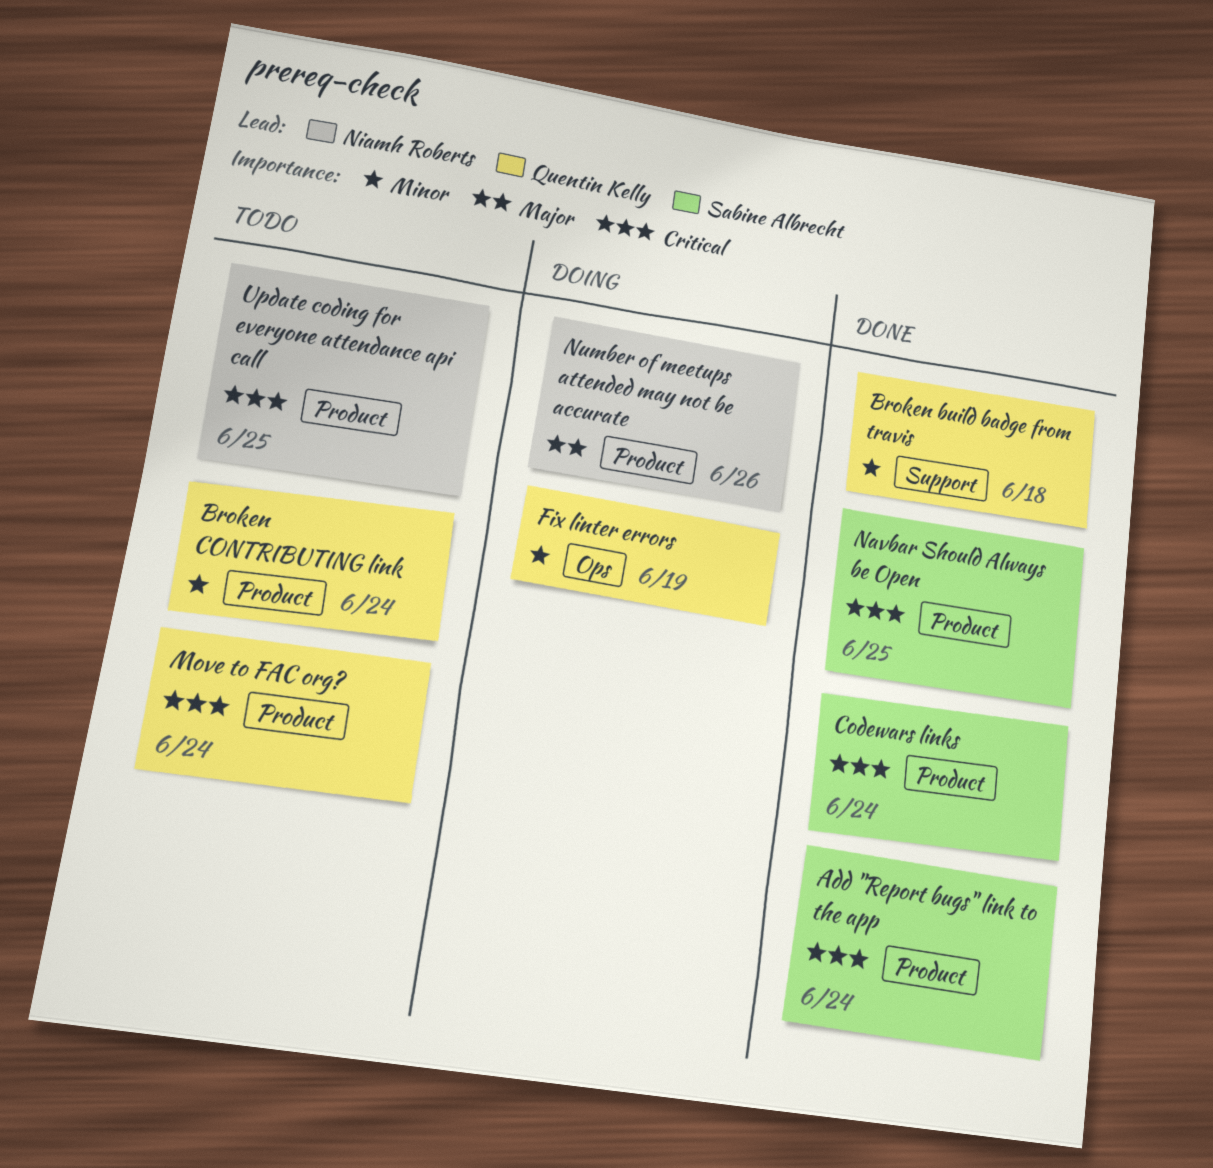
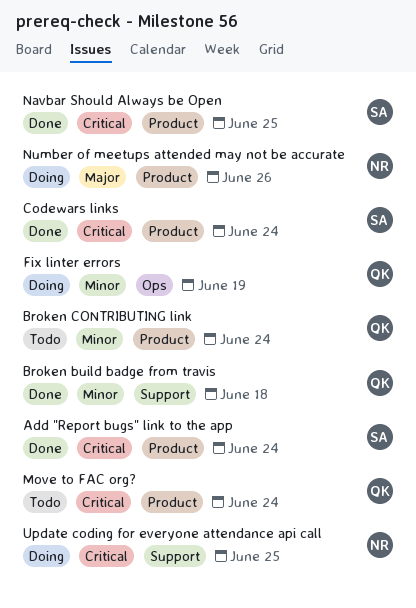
Update coding for everyone attendance api call, status: Todo -> Doing
Update coding for everyone attendance api call, label: Product -> Support

